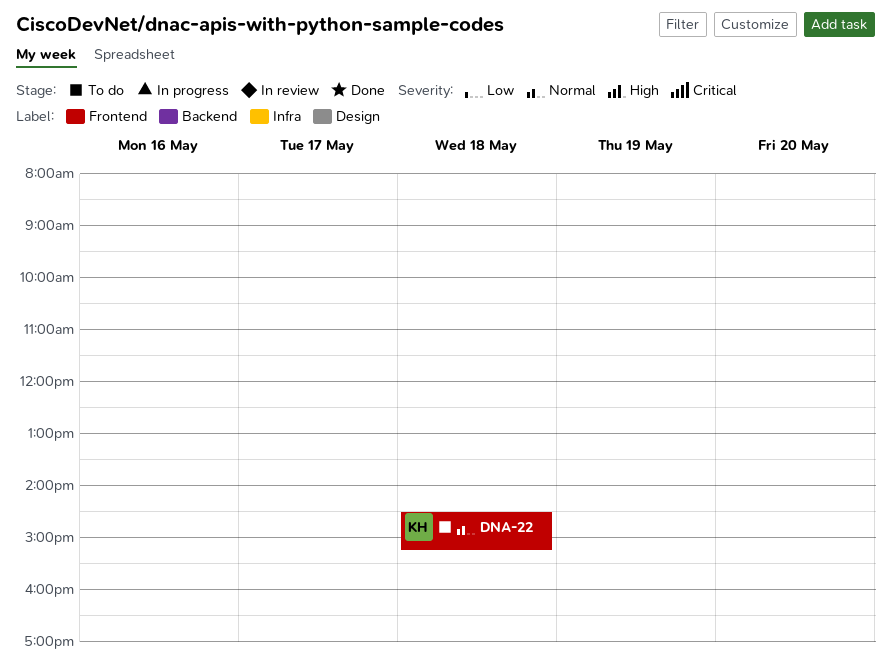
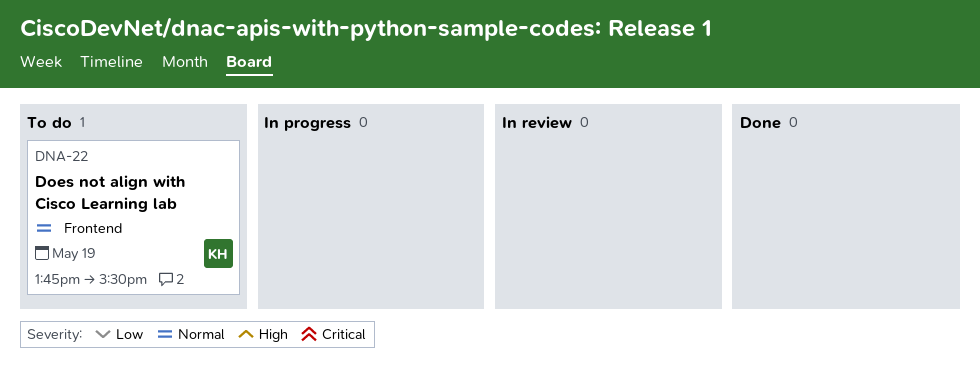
DNA-22, day: May 18 -> May 19
DNA-22, begins: 14:30 -> 13:45
DNA-22, ends: 15:15 -> 15:30

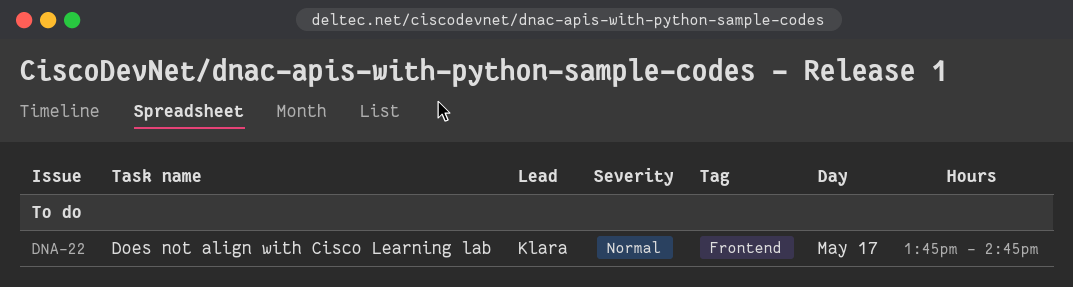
DNA-22, day: May 19 -> May 17
DNA-22, ends: 15:30 -> 14:45

